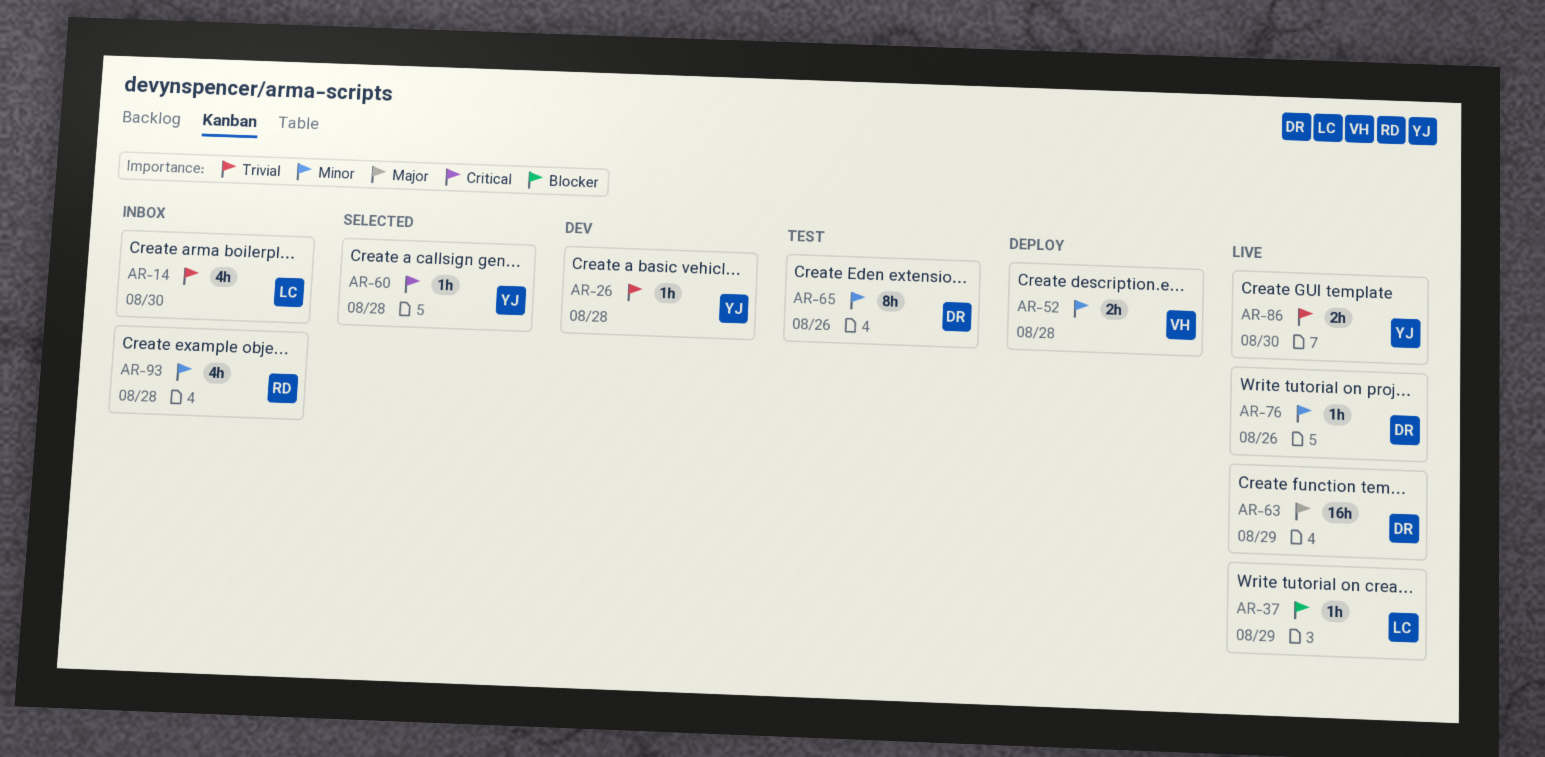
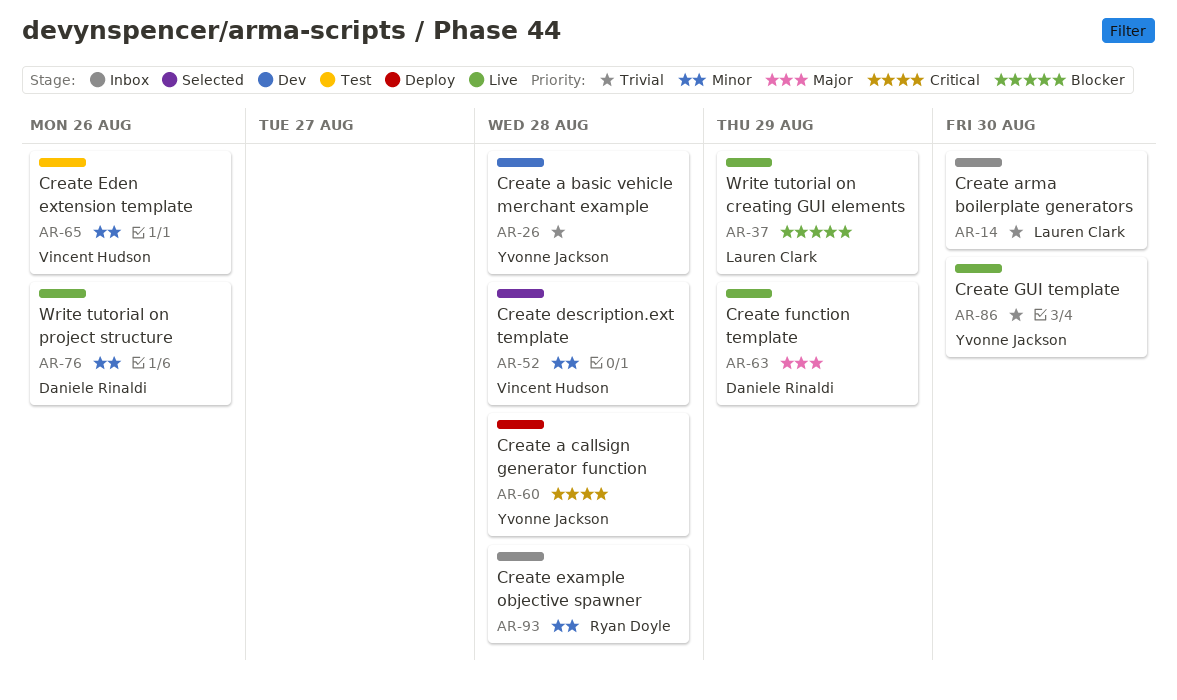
AR-52, status: Deploy -> Selected
AR-60, status: Selected -> Deploy
AR-65, owner: Daniele Rinaldi -> Vincent Hudson

